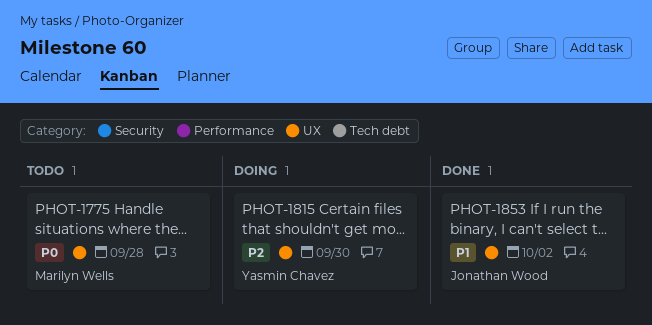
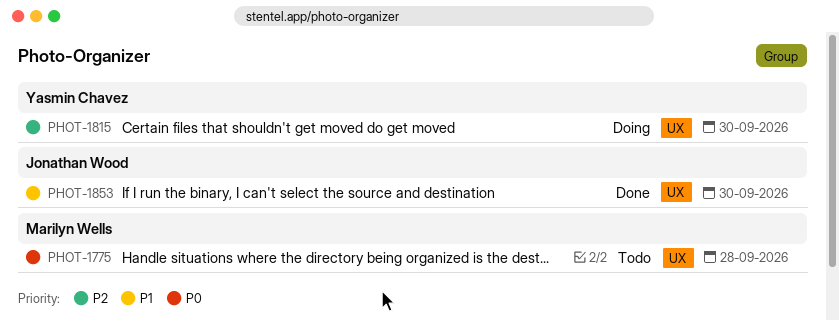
PHOT-1853, due: Oct 2 -> Sep 30

